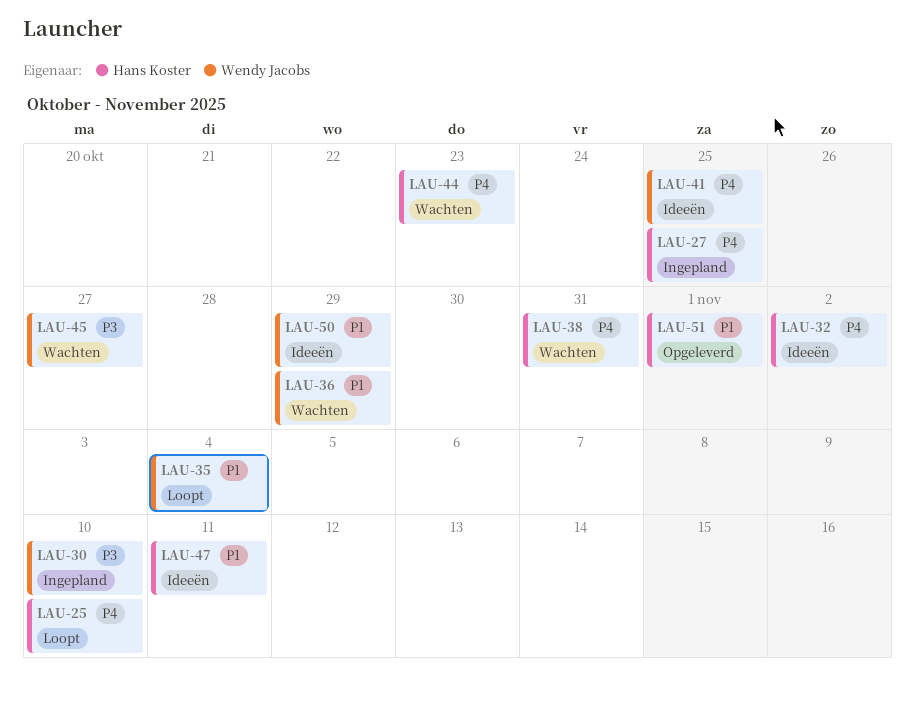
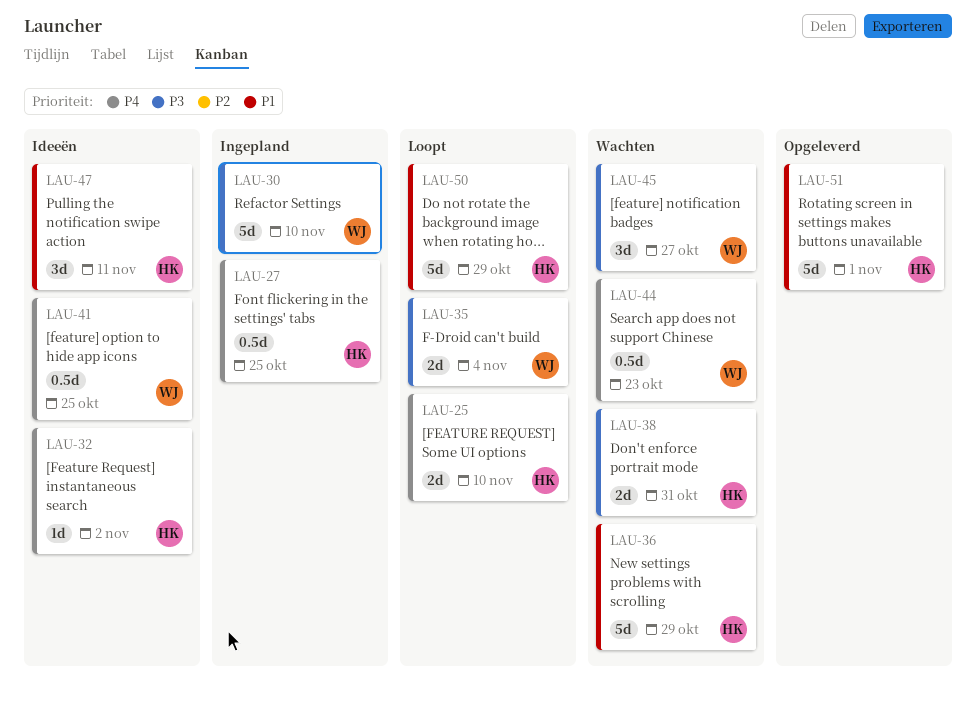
LAU-35, priority: P1 -> P3
LAU-36, owner: Wendy Jacobs -> Hans Koster
LAU-38, priority: P4 -> P3
LAU-44, owner: Hans Koster -> Wendy Jacobs
LAU-50, status: Ideeën -> Loopt
LAU-50, owner: Wendy Jacobs -> Hans Koster

